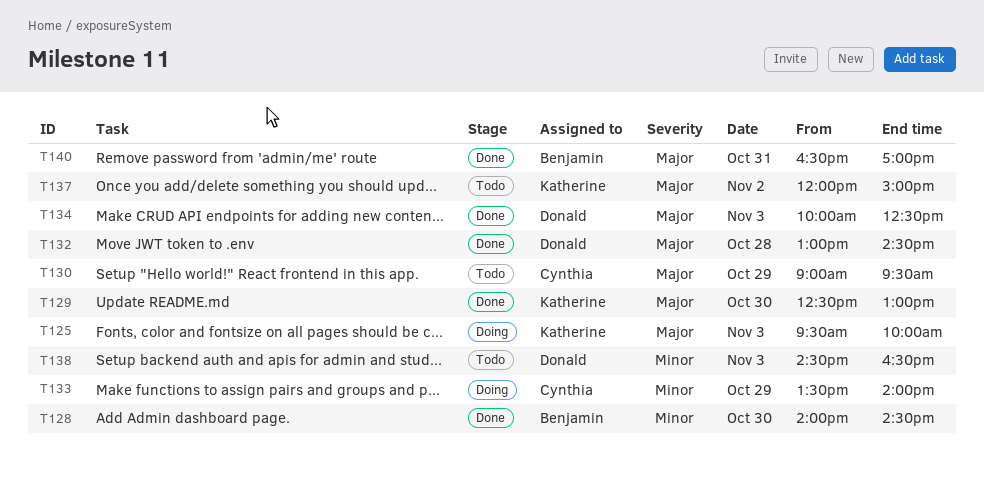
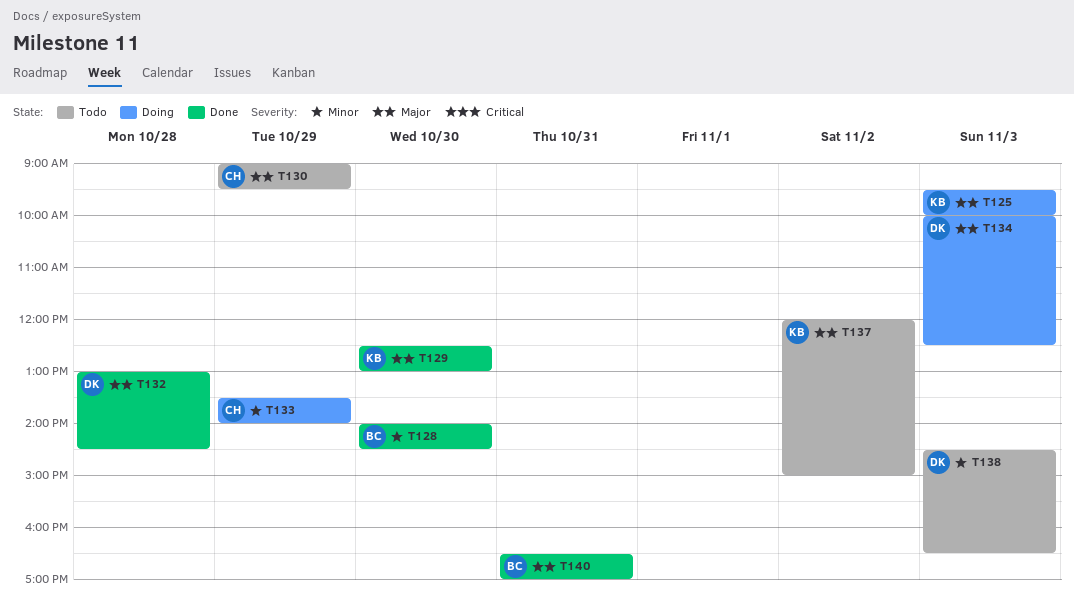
T134, status: Done -> Doing

